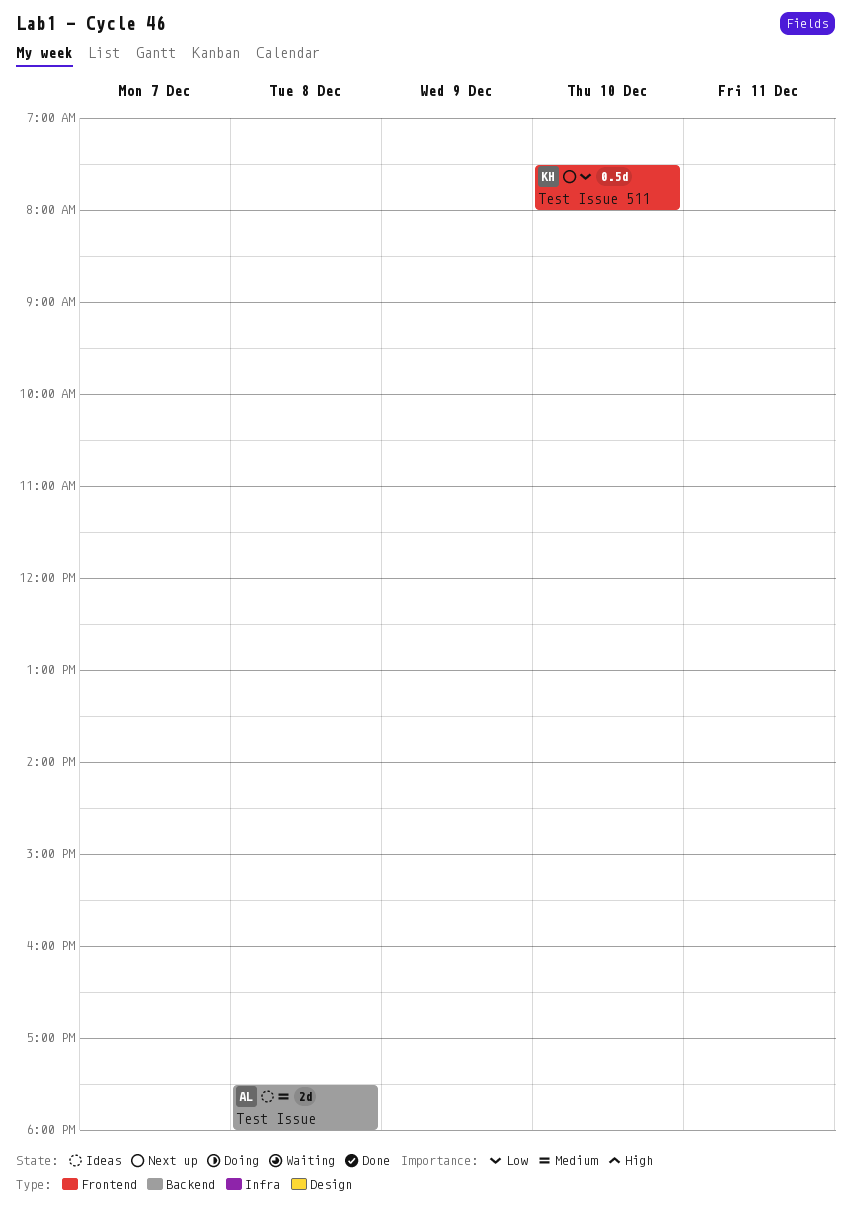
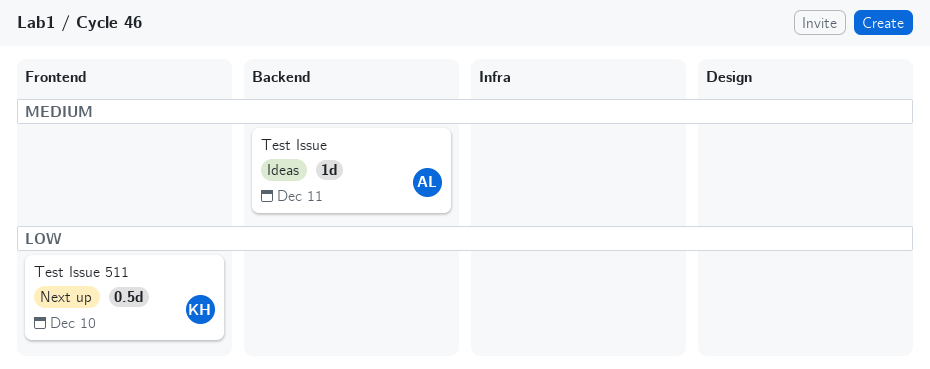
Test Issue, estimate: 2d -> 1d
Test Issue, day: Dec 8 -> Dec 11

